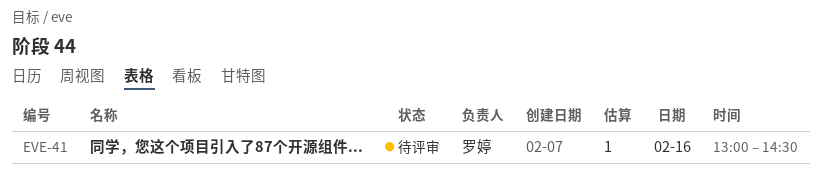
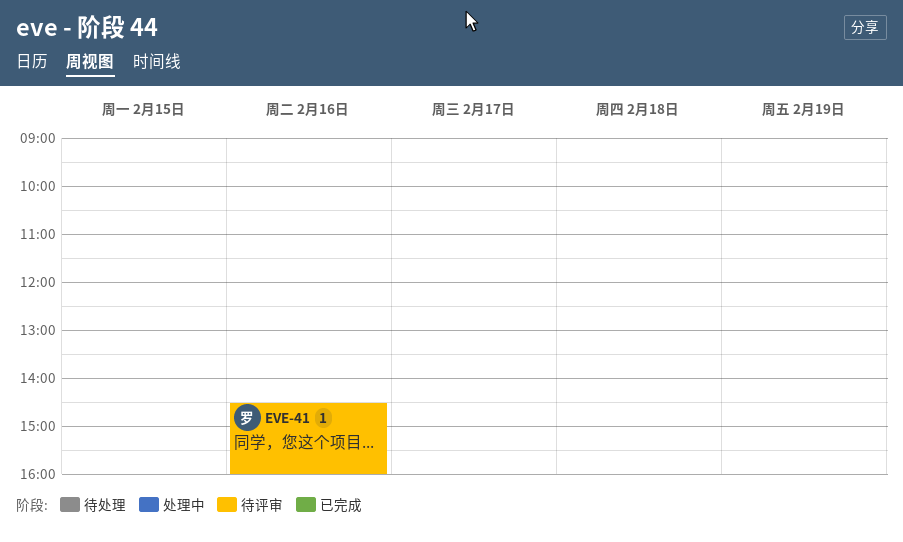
EVE-41, begins: 13:00 -> 14:30
EVE-41, ends: 14:30 -> 16:00

